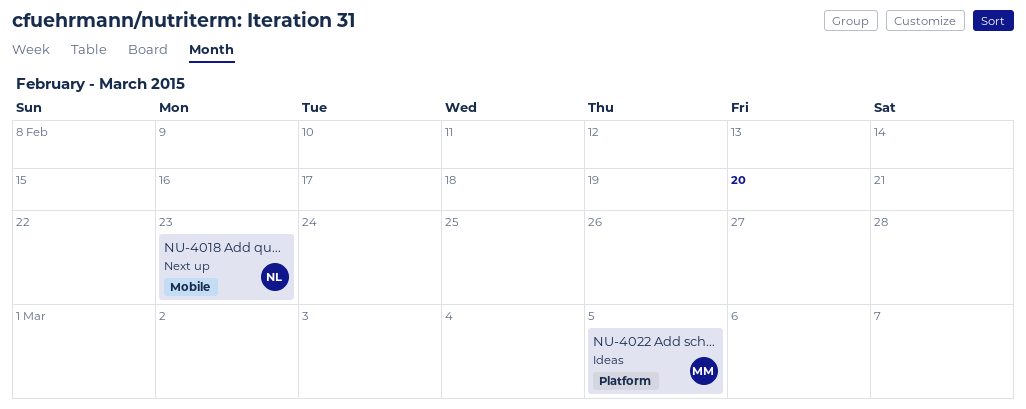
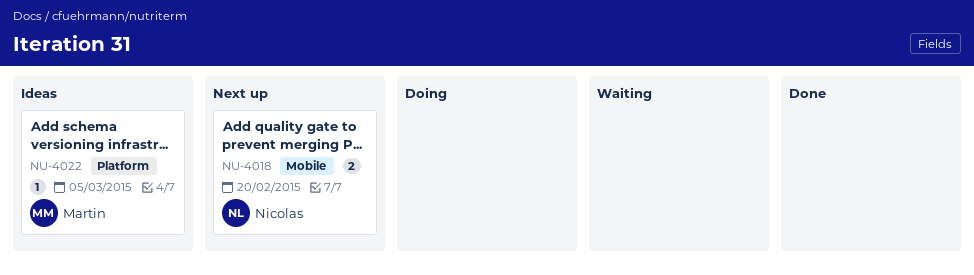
NU-4018, due: Feb 23 -> Feb 20

